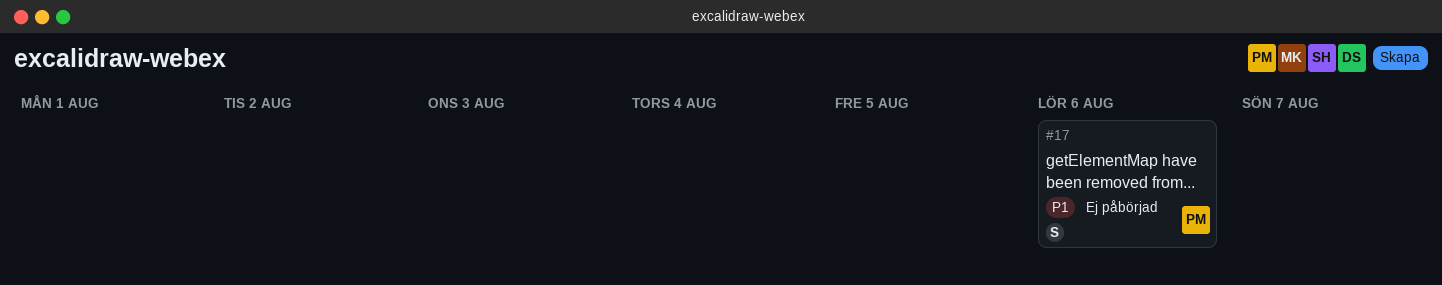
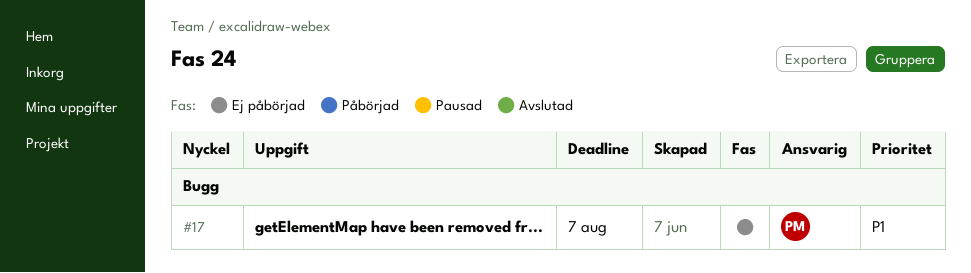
#17, due: Aug 6 -> Aug 7

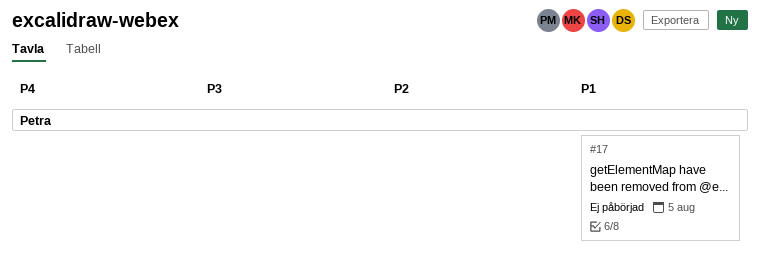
#17, due: Aug 7 -> Aug 5

